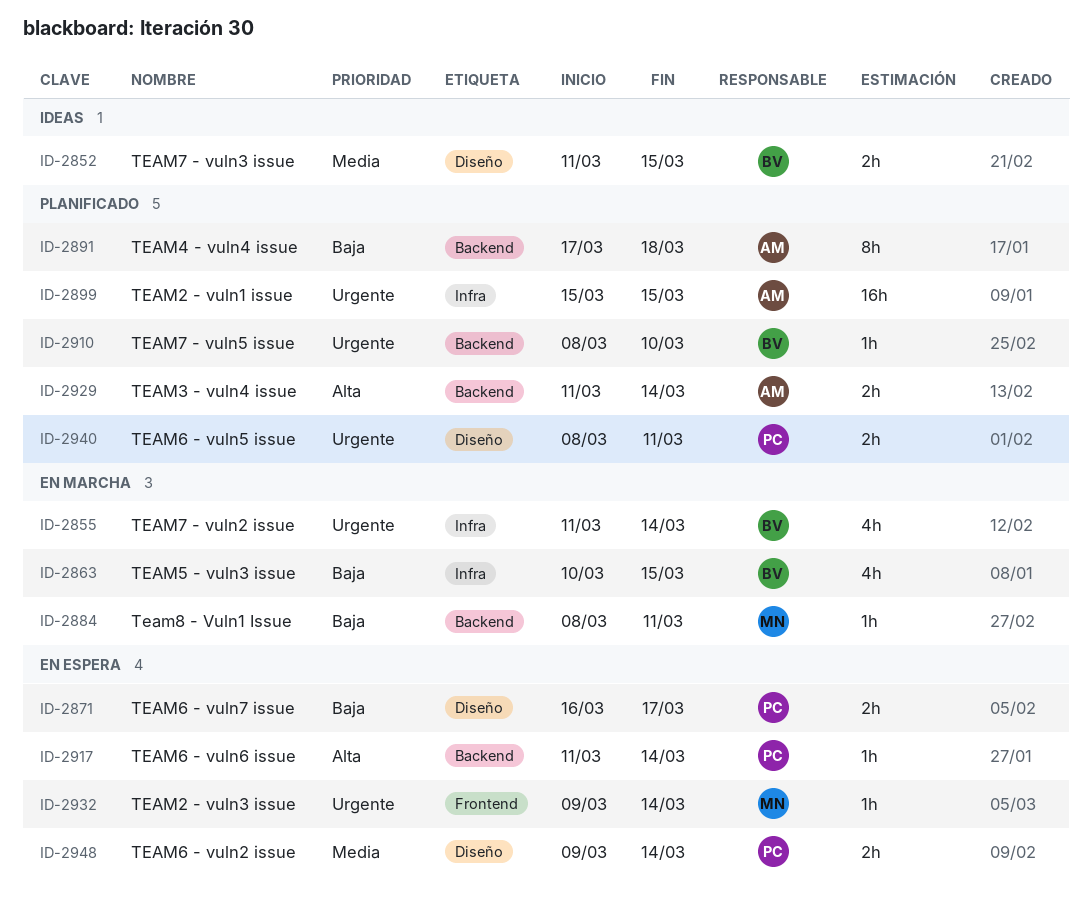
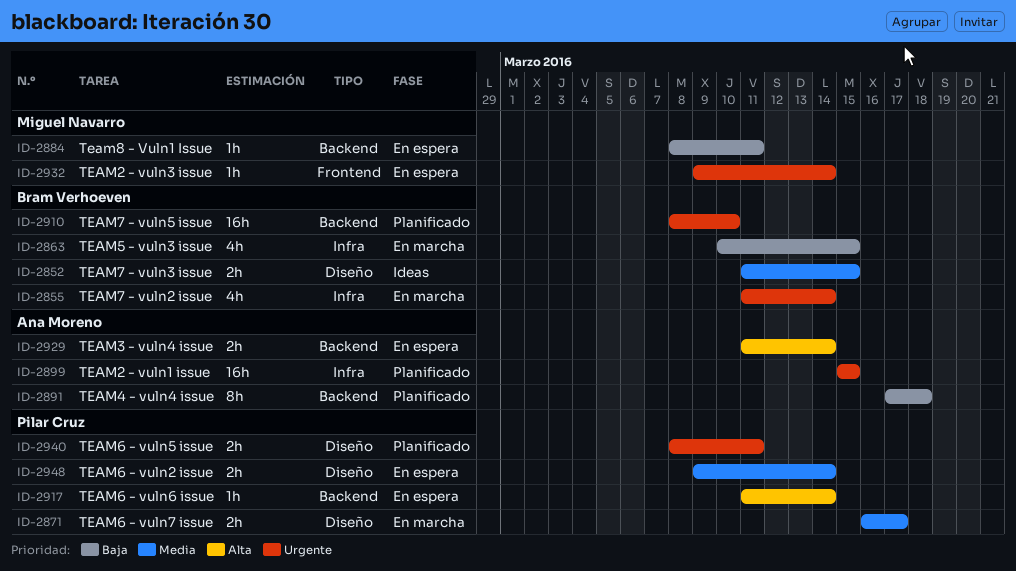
ID-2871, status: En espera -> En marcha
ID-2871, priority: Baja -> Media
ID-2884, status: En marcha -> En espera
ID-2910, estimate: 1h -> 16h
ID-2929, status: Planificado -> En espera

